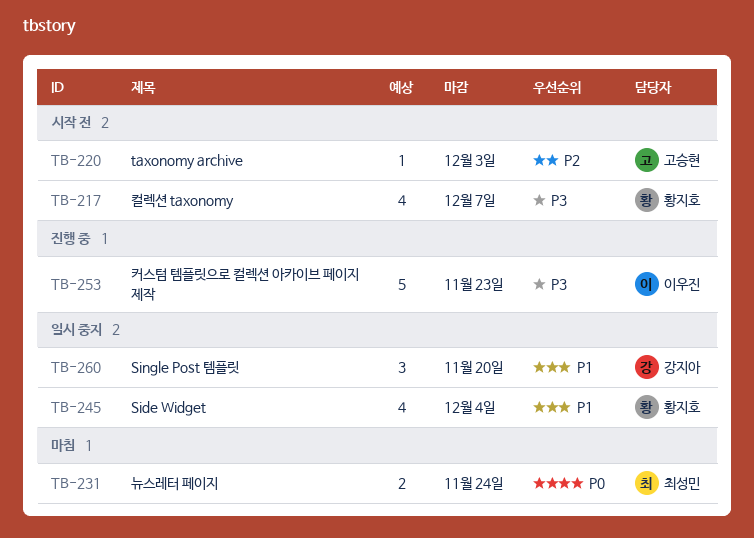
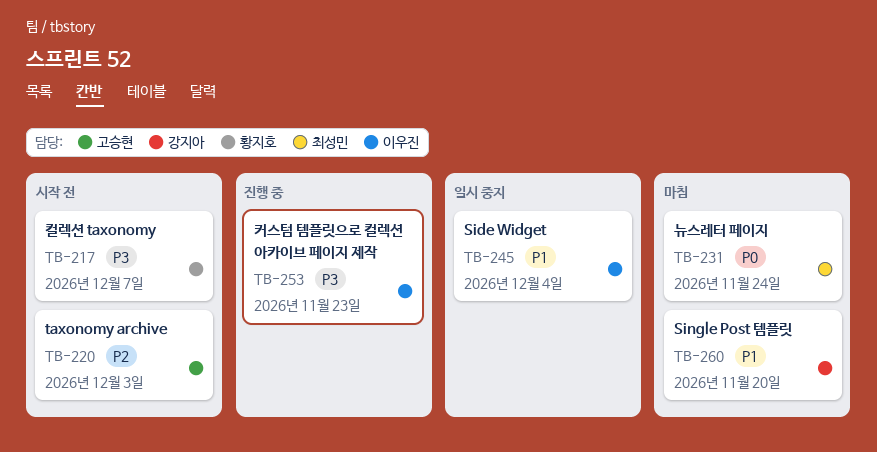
TB-245, owner: 황지호 -> 이우진
TB-260, status: 일시 중지 -> 마침

